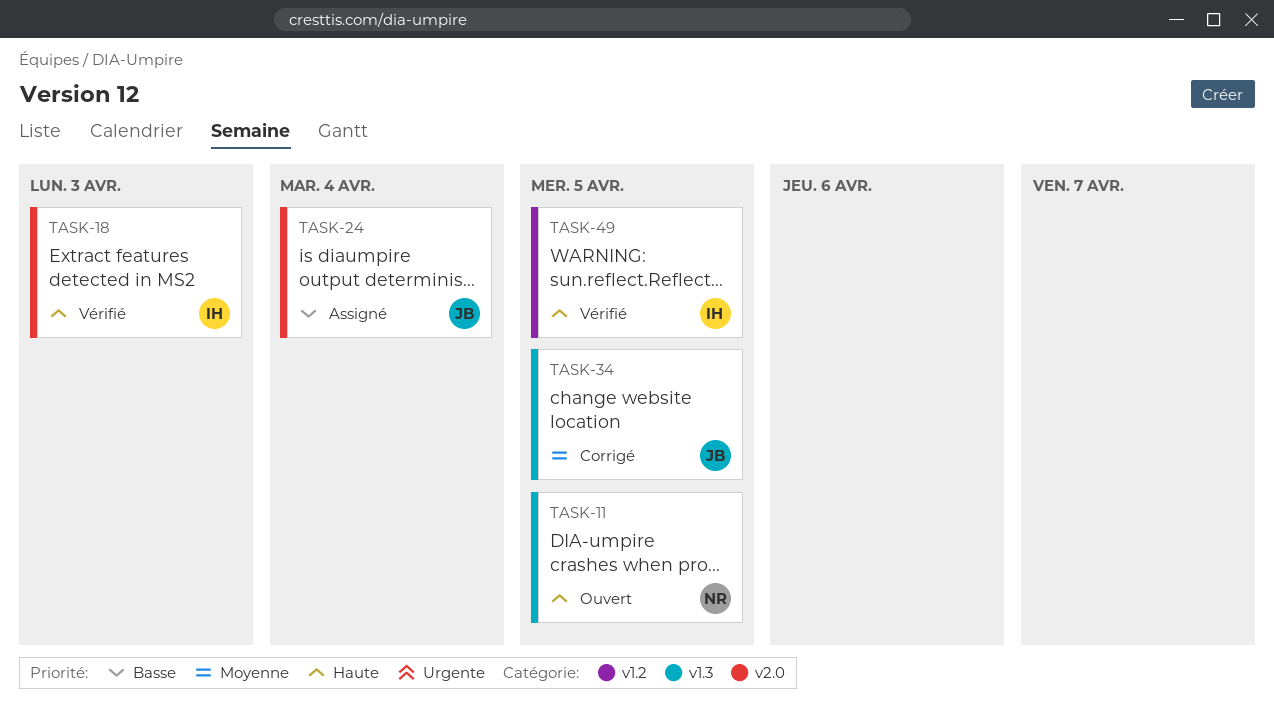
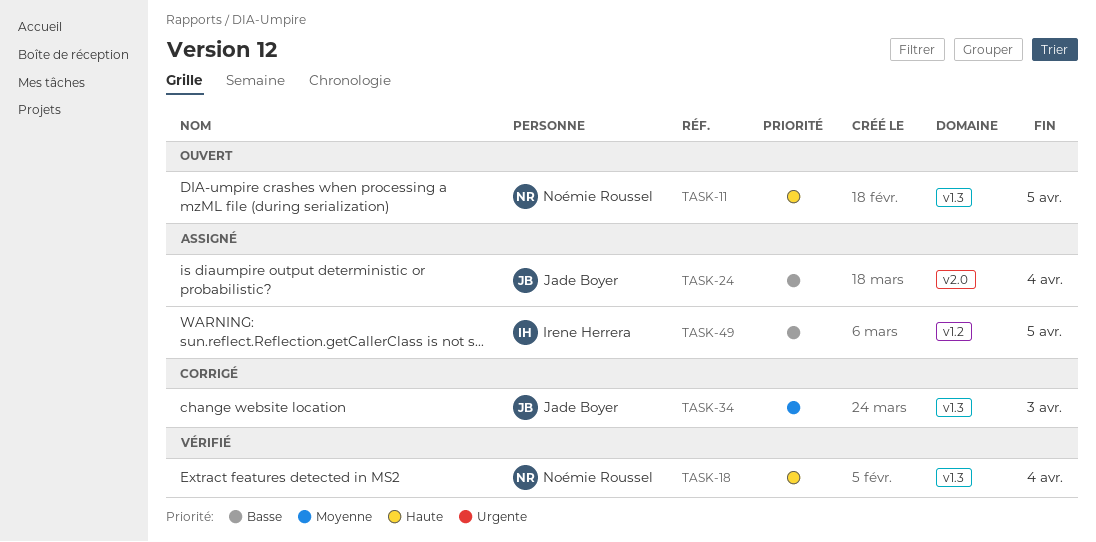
TASK-18, owner: Irene Herrera -> Noémie Roussel
TASK-18, label: v2.0 -> v1.3
TASK-18, due: Apr 3 -> Apr 4
TASK-34, due: Apr 5 -> Apr 3
TASK-49, status: Vérifié -> Assigné
TASK-49, priority: Haute -> Basse

